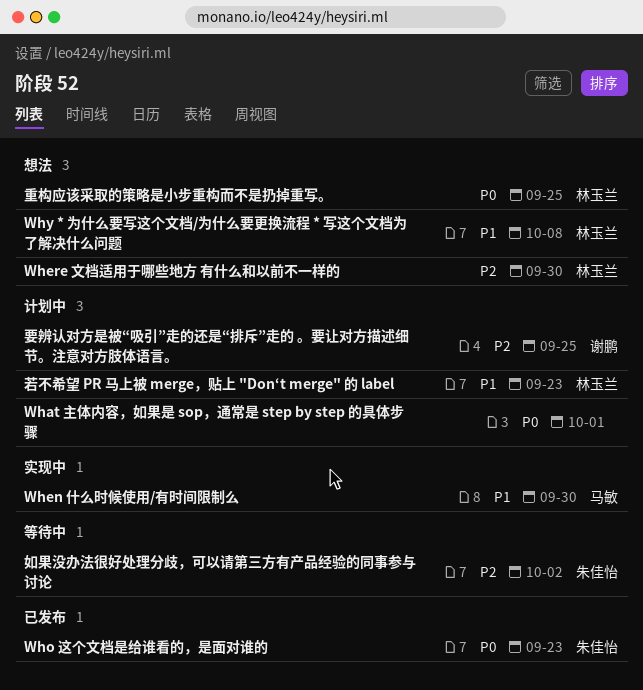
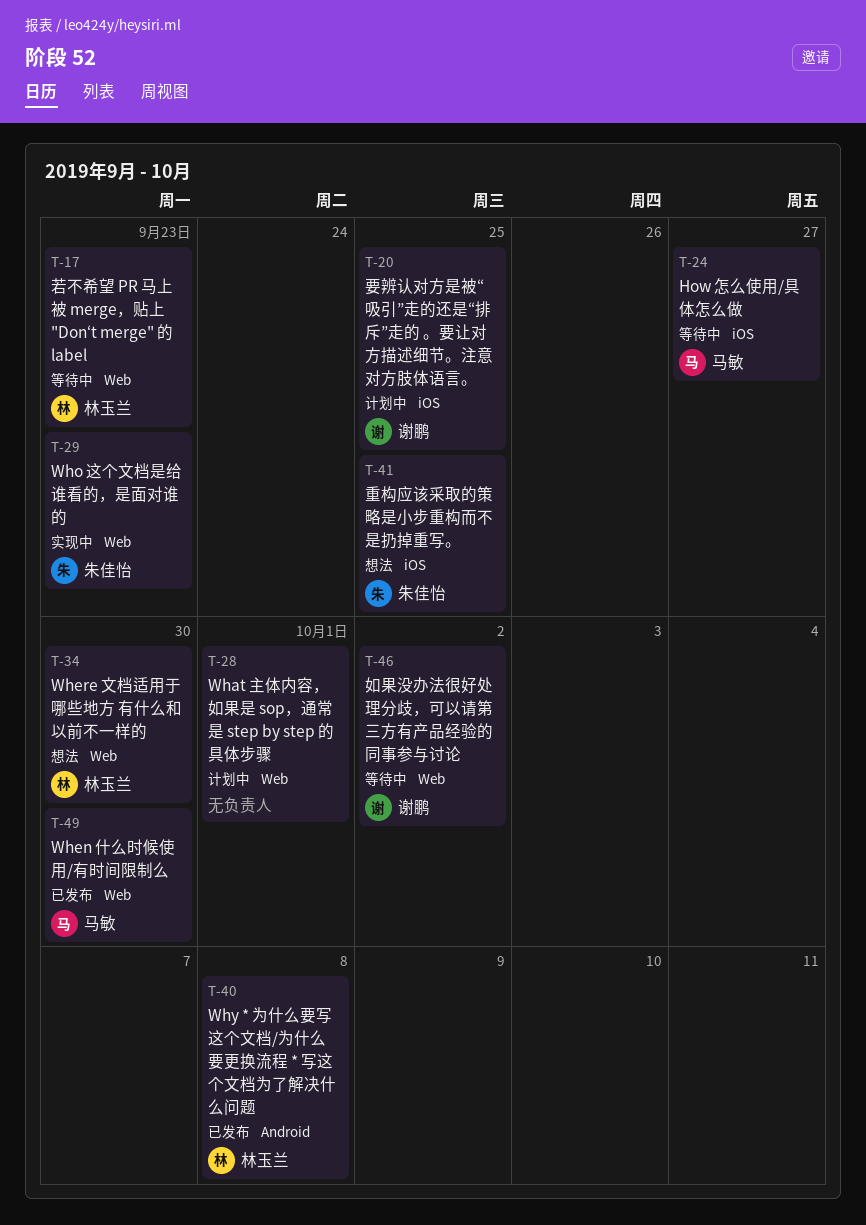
How 怎么使用/具体怎么做: none -> present
When 什么时候使用/有时间限制么, status: 实现中 -> 已发布
Who 这个文档是给谁看的，是面对谁的, status: 已发布 -> 实现中
Why * 为什么要写这个文档/为什么要更换流程 * 写这个文档为了解决什么问题, status: 想法 -> 已发布
如果没办法很好处理分歧，可以请第三方有产品经验的同事参与讨论, owner: 朱佳怡 -> 谢鹏
若不希望 PR 马上被 merge，贴上 "Don‘t merge" 的 label, status: 计划中 -> 等待中
重构应该采取的策略是小步重构而不是扔掉重写。, owner: 林玉兰 -> 朱佳怡

